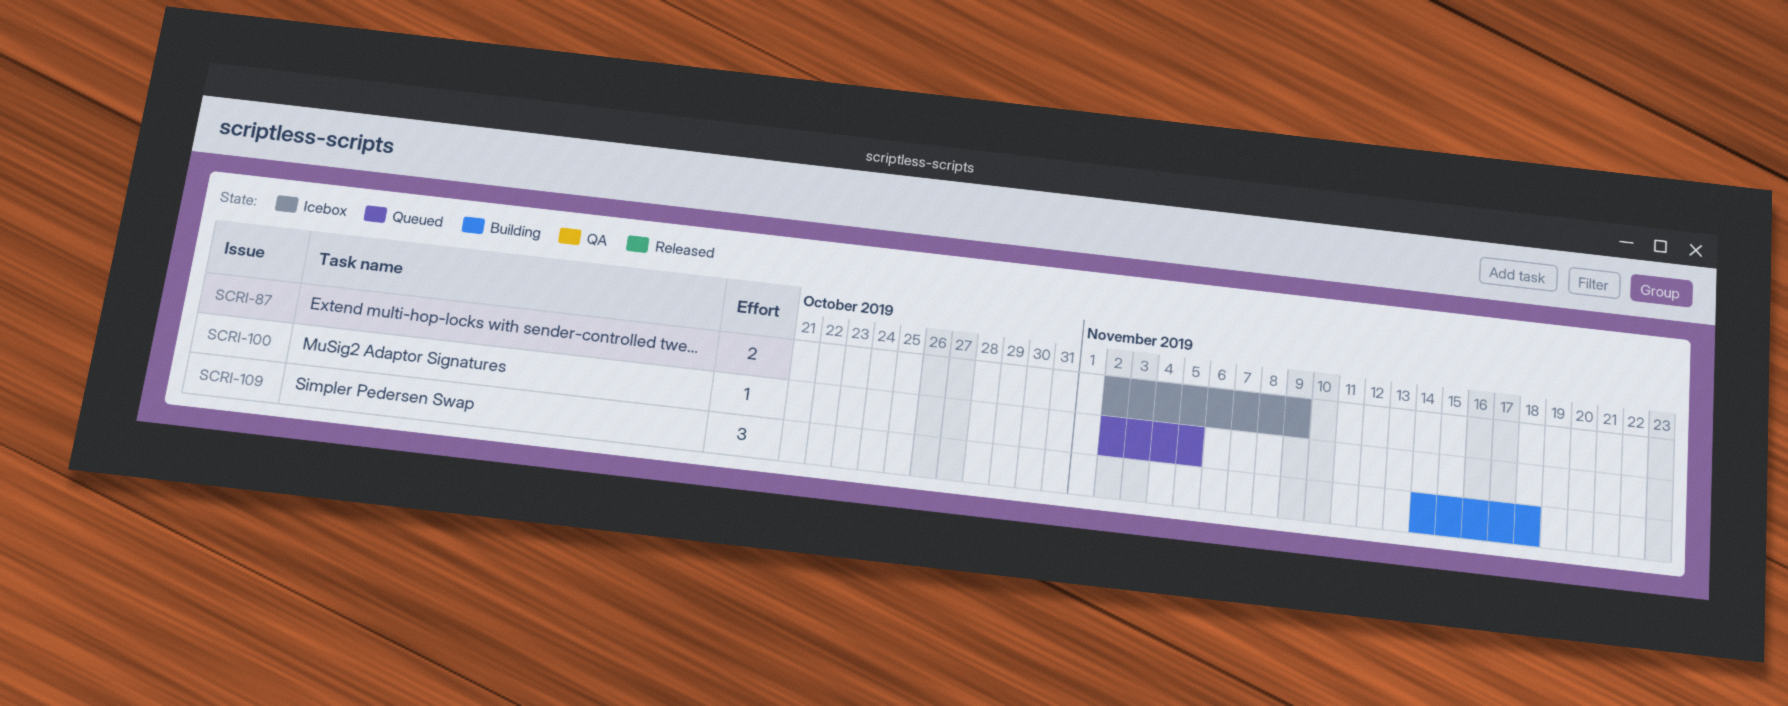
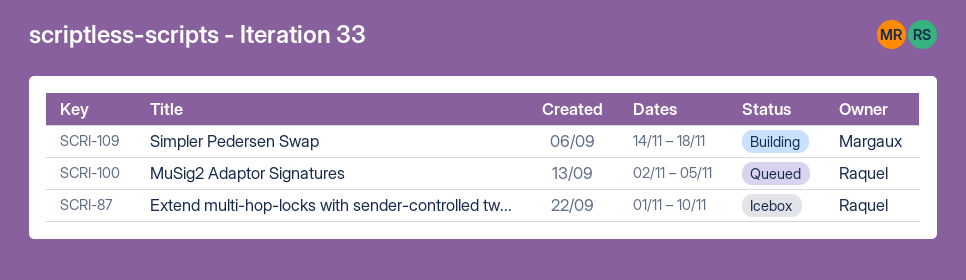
SCRI-87, start: Nov 2 -> Nov 1
SCRI-87, due: Nov 9 -> Nov 10

